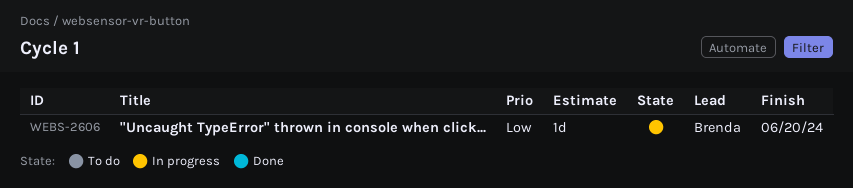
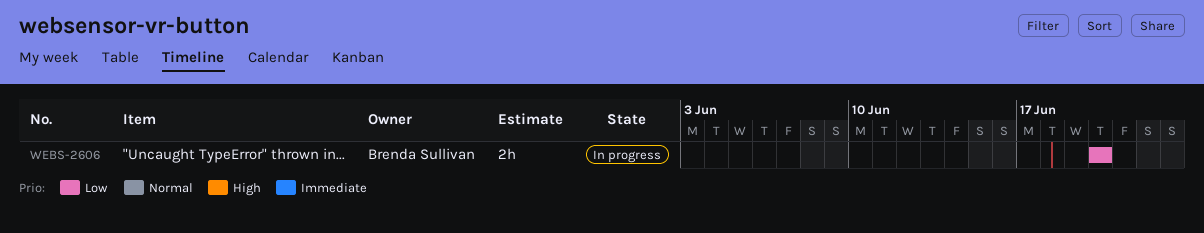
WEBS-2606, estimate: 1d -> 2h

